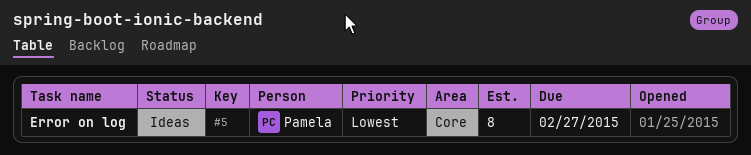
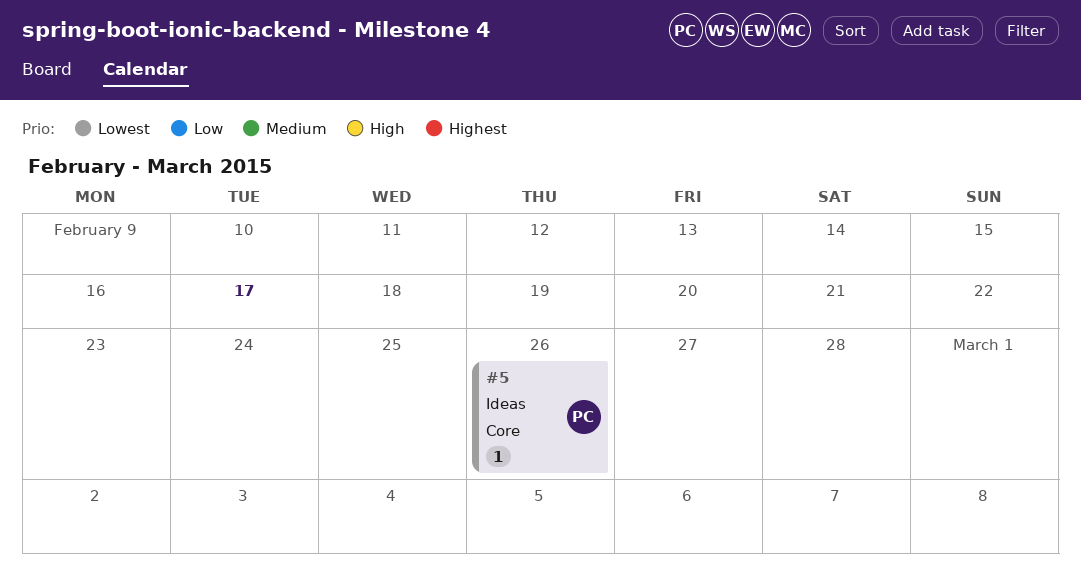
#5, estimate: 8 -> 1
#5, due: Feb 27 -> Feb 26

